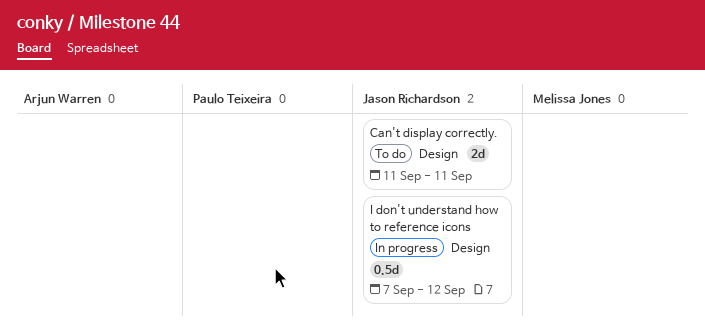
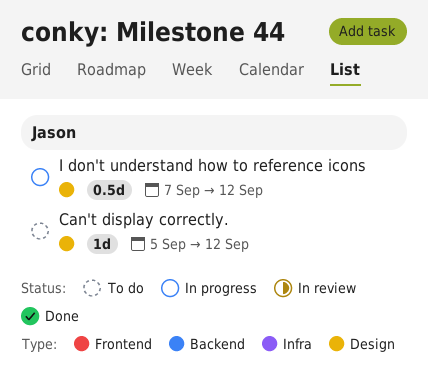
Can't display correctly., estimate: 2d -> 1d
Can't display correctly., start: Sep 11 -> Sep 5
Can't display correctly., due: Sep 11 -> Sep 12

